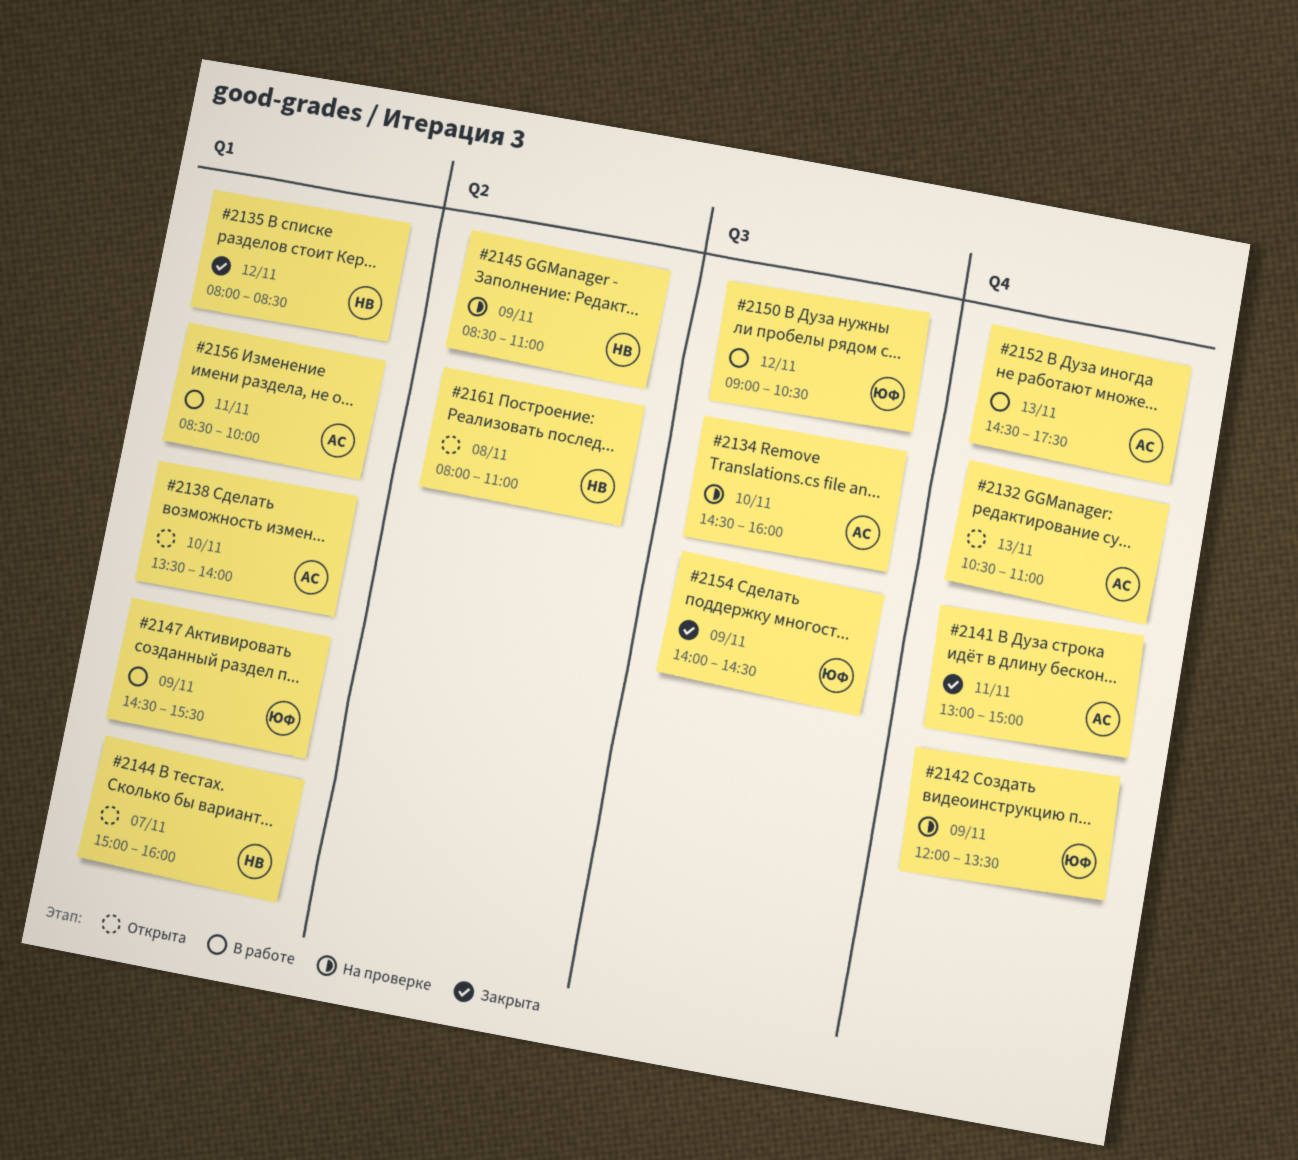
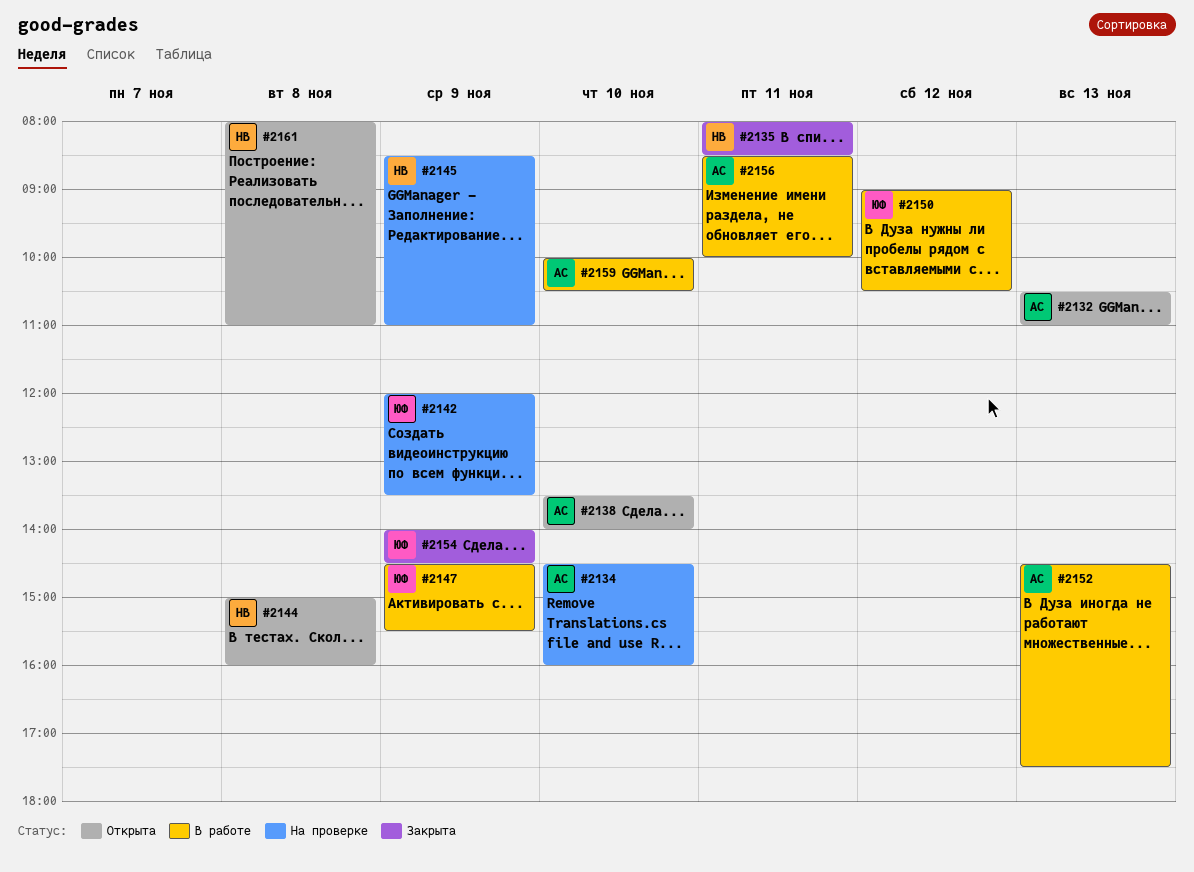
#2135, day: Nov 12 -> Nov 11
#2141: present -> none
#2144, day: Nov 7 -> Nov 8
#2159: none -> present

